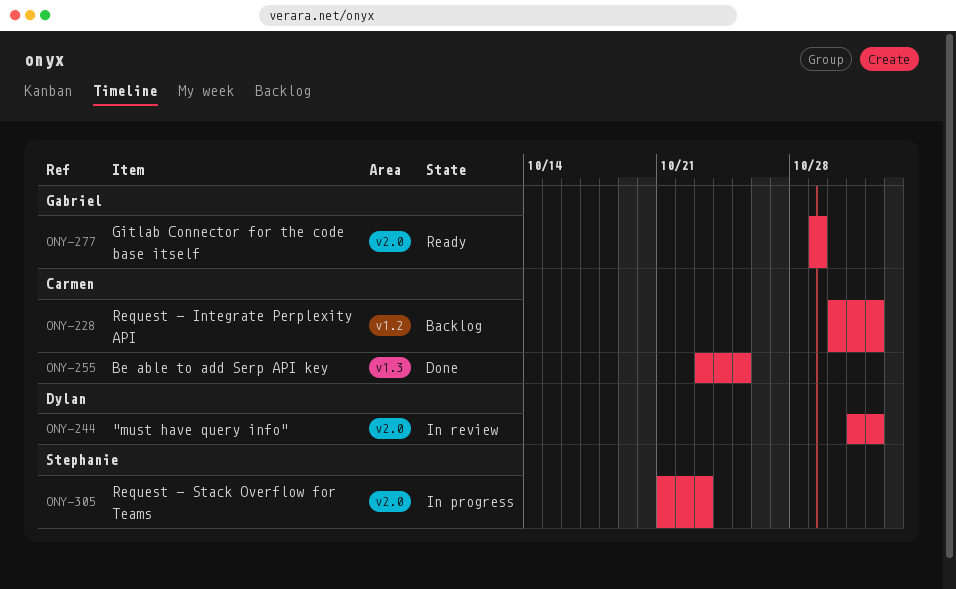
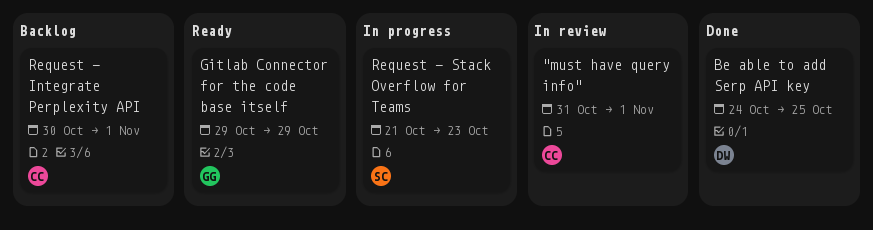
"must have query info", owner: Dylan -> Carmen
Be able to add Serp API key, owner: Carmen -> Dylan
Be able to add Serp API key, start: Oct 23 -> Oct 24

